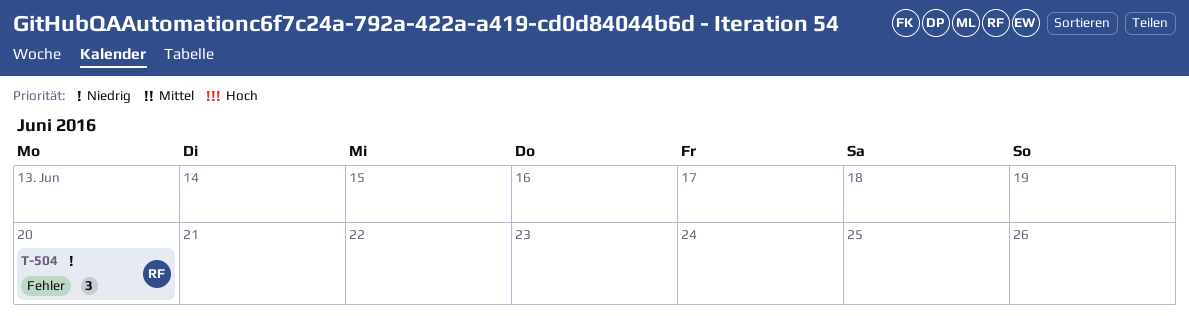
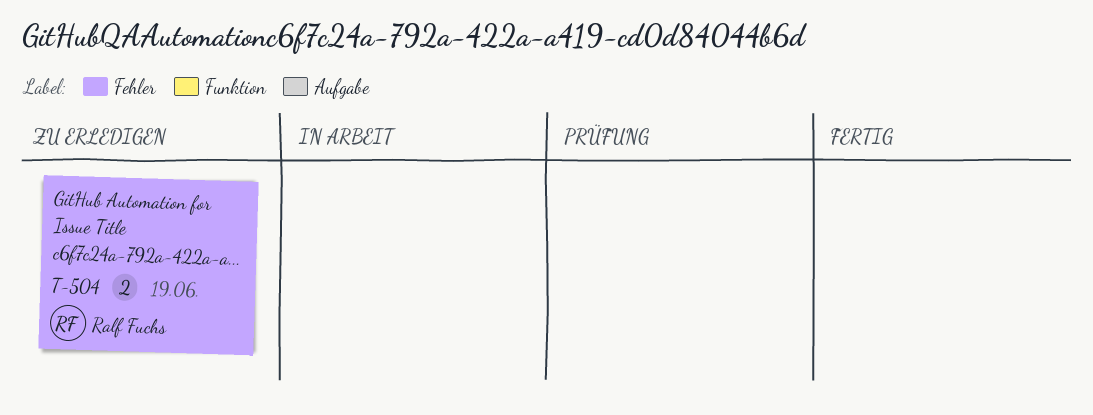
T-504, estimate: 3 -> 2
T-504, due: Jun 20 -> Jun 19

